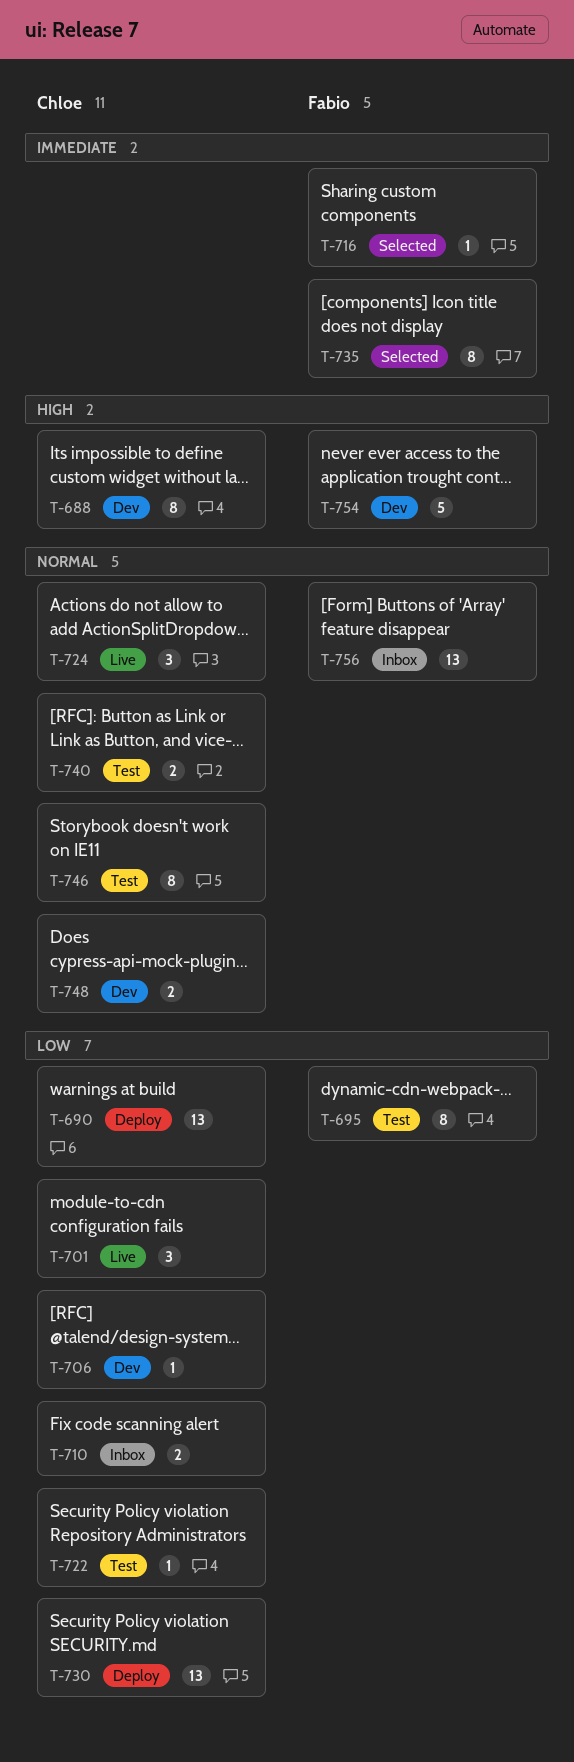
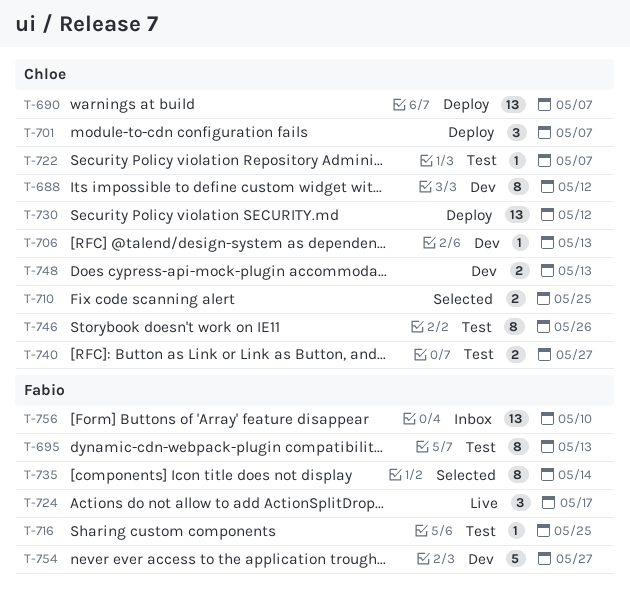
T-701, status: Live -> Deploy
T-710, status: Inbox -> Selected
T-716, status: Selected -> Test
T-724, owner: Chloe -> Fabio

